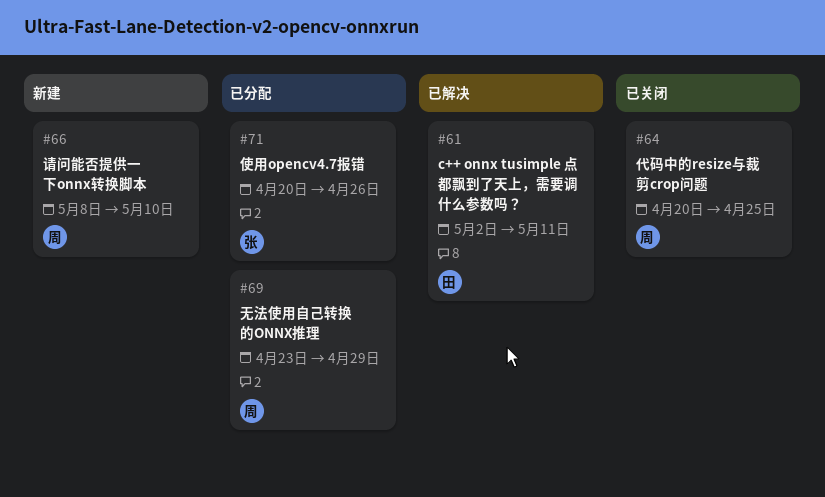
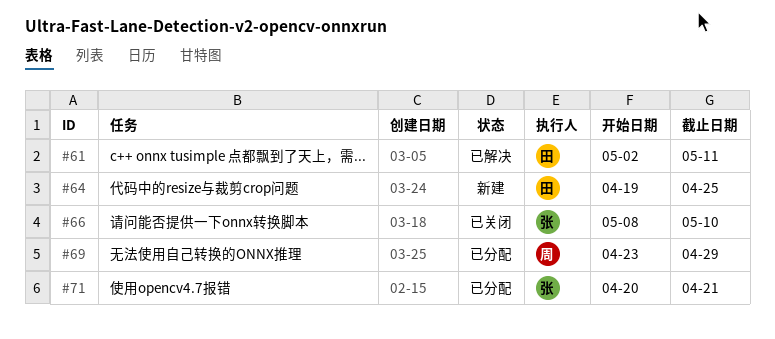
#64, status: 已关闭 -> 新建
#64, owner: 周 -> 田
#64, start: Apr 20 -> Apr 19
#66, status: 新建 -> 已关闭
#66, owner: 周 -> 张
#71, due: Apr 26 -> Apr 21

